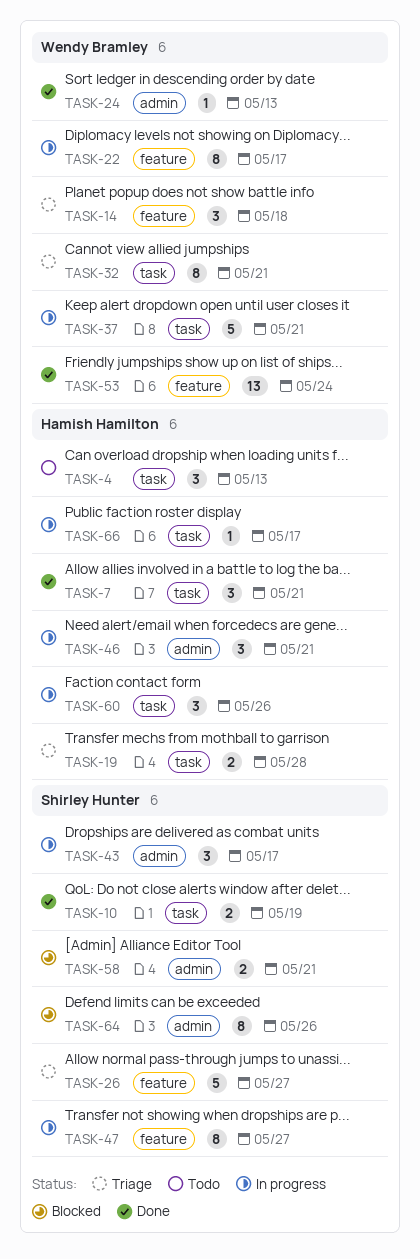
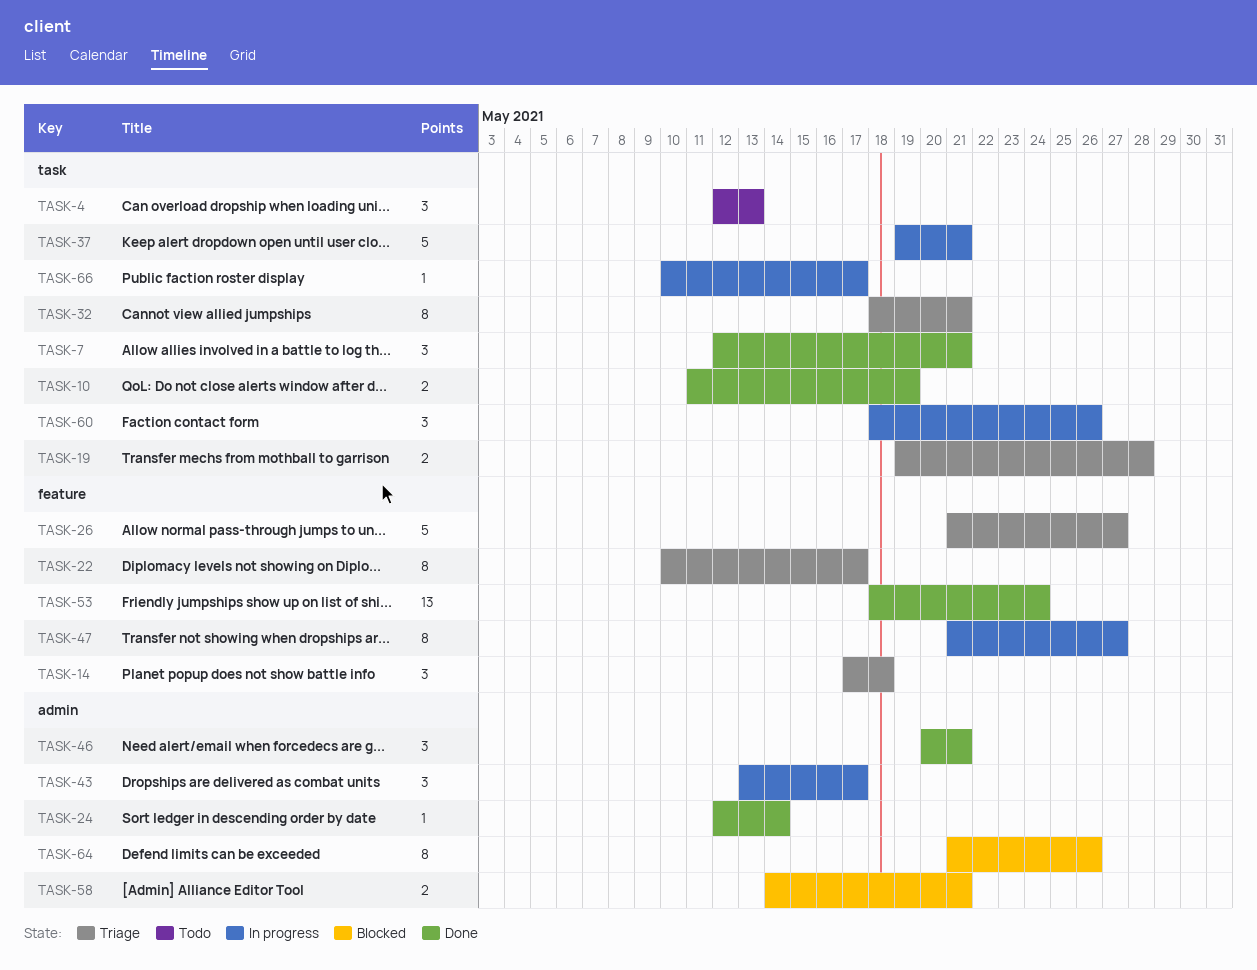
TASK-22, status: In progress -> Triage
TASK-24, due: May 13 -> May 14
TASK-46, status: In progress -> Done

